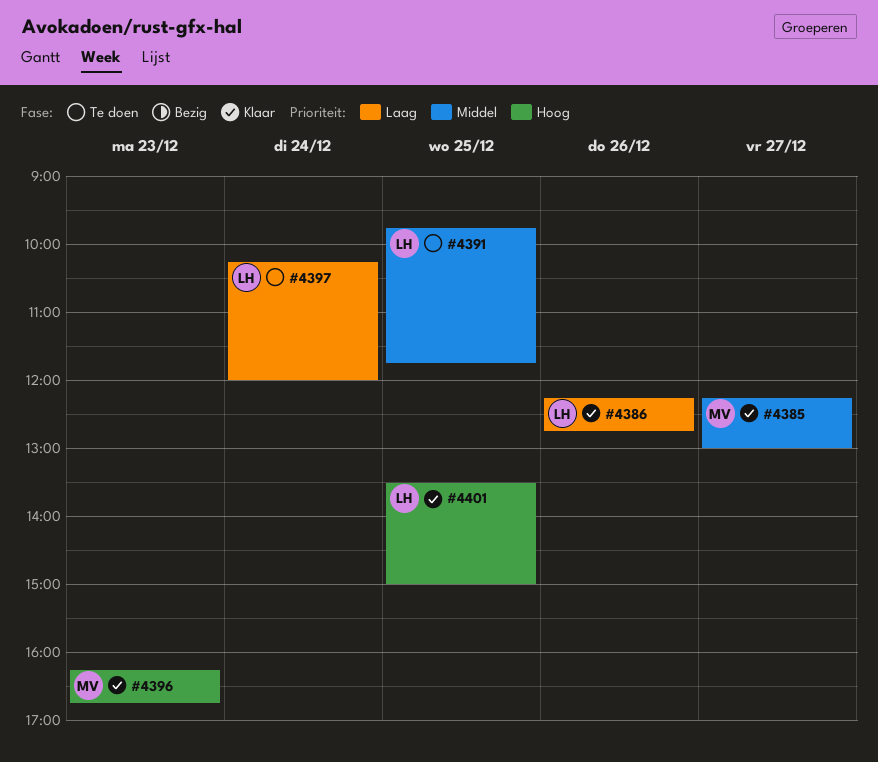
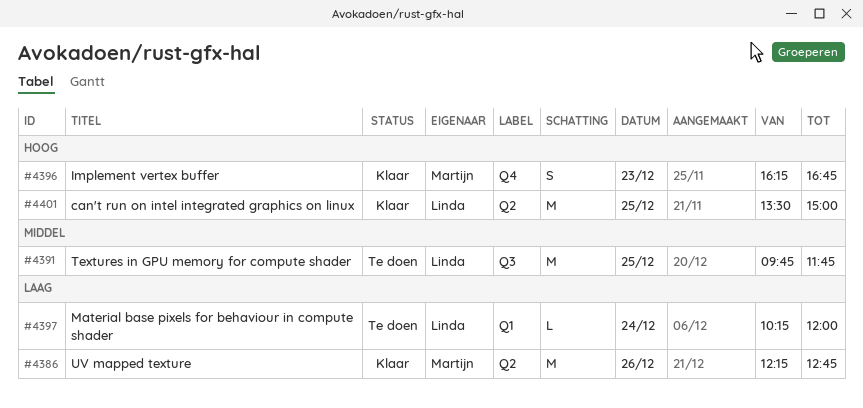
#4385: present -> none
#4386, owner: Linda -> Martijn

